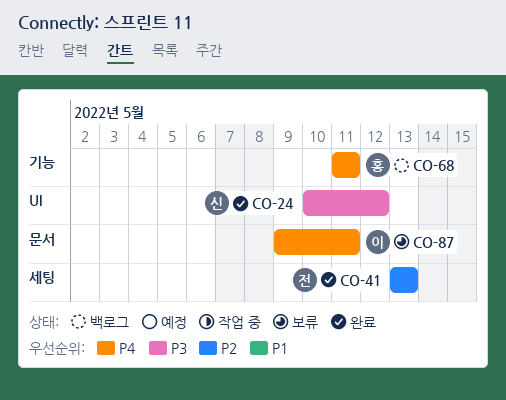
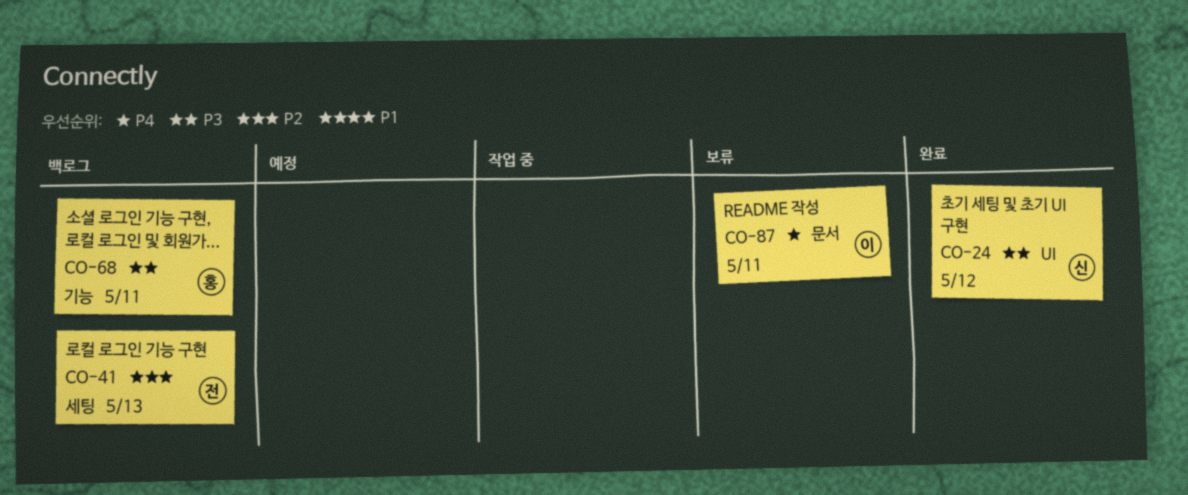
CO-41, status: 완료 -> 백로그
CO-68, priority: P4 -> P3

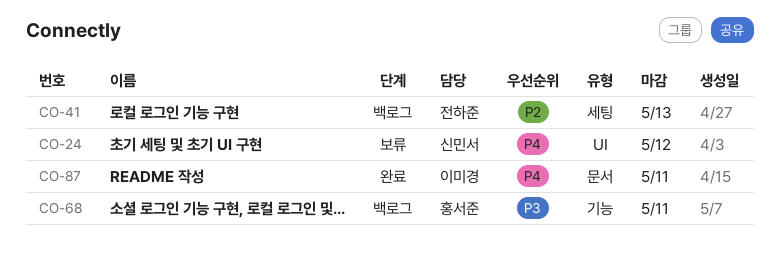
CO-24, status: 완료 -> 보류
CO-24, priority: P3 -> P4
CO-87, status: 보류 -> 완료

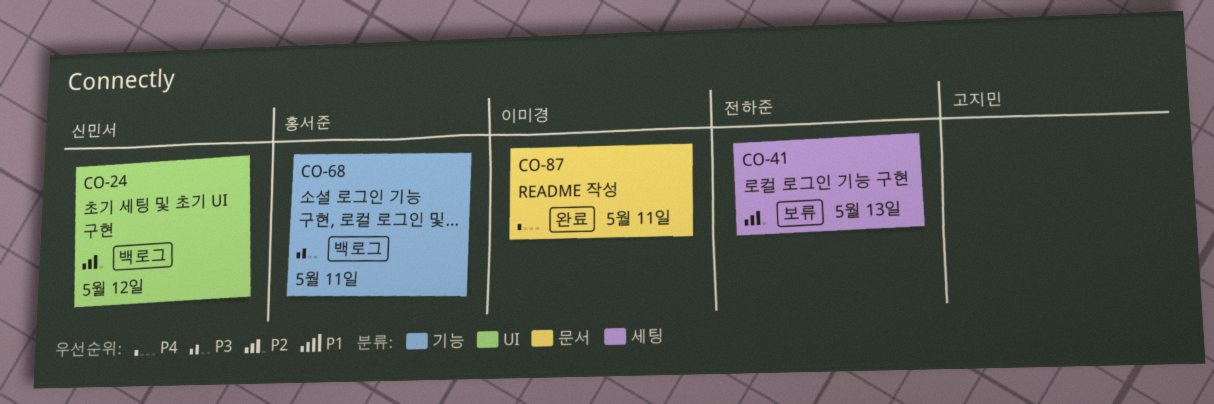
CO-24, status: 보류 -> 백로그
CO-24, priority: P4 -> P2
CO-41, status: 백로그 -> 보류

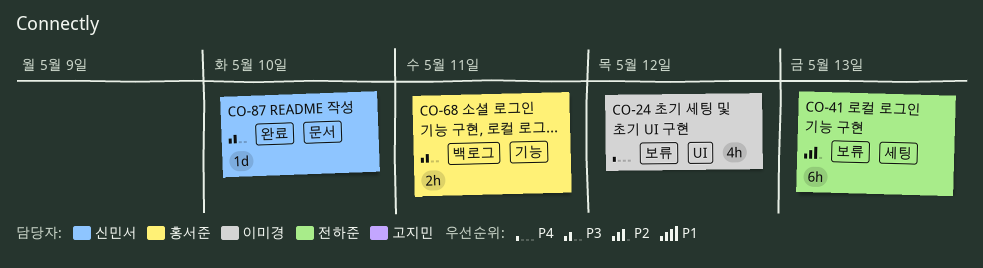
CO-24, status: 백로그 -> 보류
CO-24, owner: 신민서 -> 이미경
CO-24, priority: P2 -> P4
CO-87, owner: 이미경 -> 신민서
CO-87, priority: P4 -> P3
CO-87, due: May 11 -> May 10

